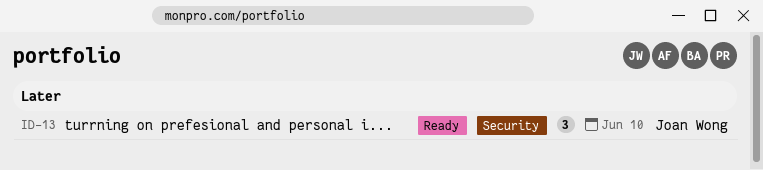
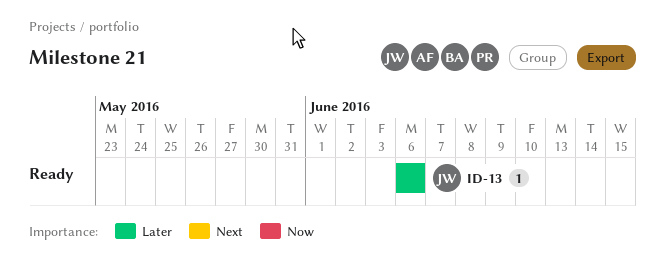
ID-13, estimate: 3 -> 1
ID-13, due: Jun 10 -> Jun 6

